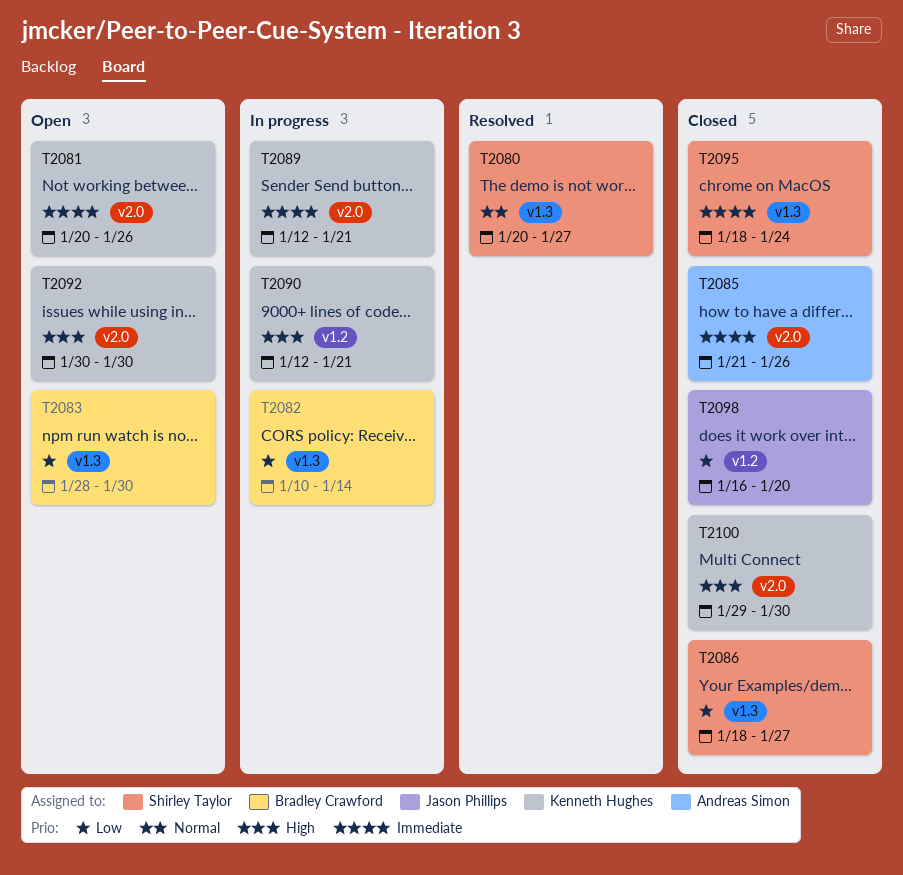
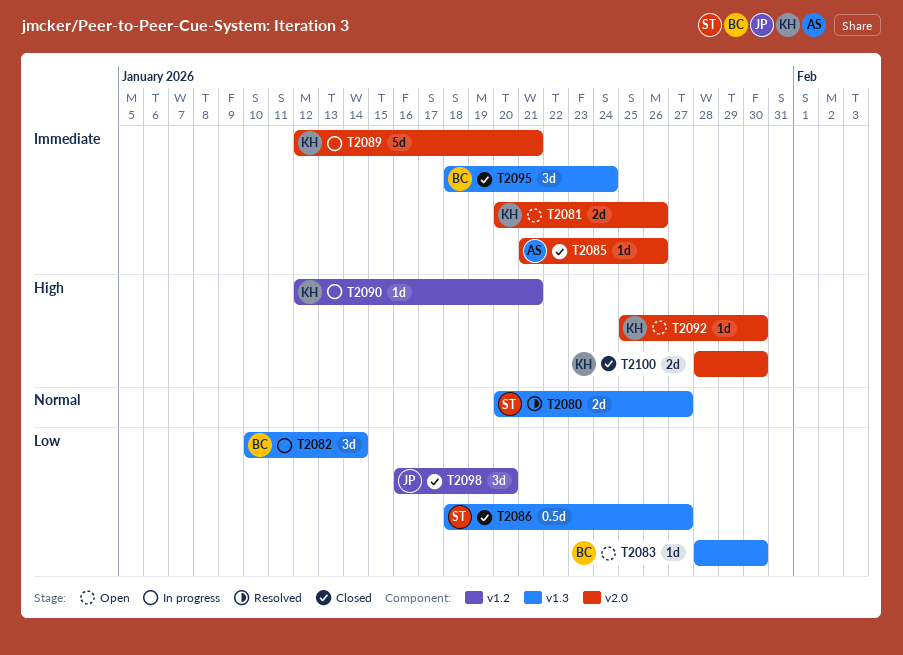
T2092, start: Jan 30 -> Jan 25
T2095, owner: Shirley Taylor -> Bradley Crawford
T2100, start: Jan 29 -> Jan 28

